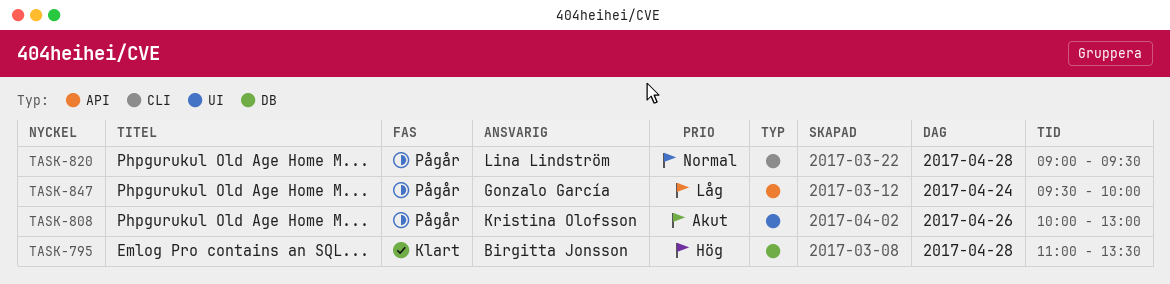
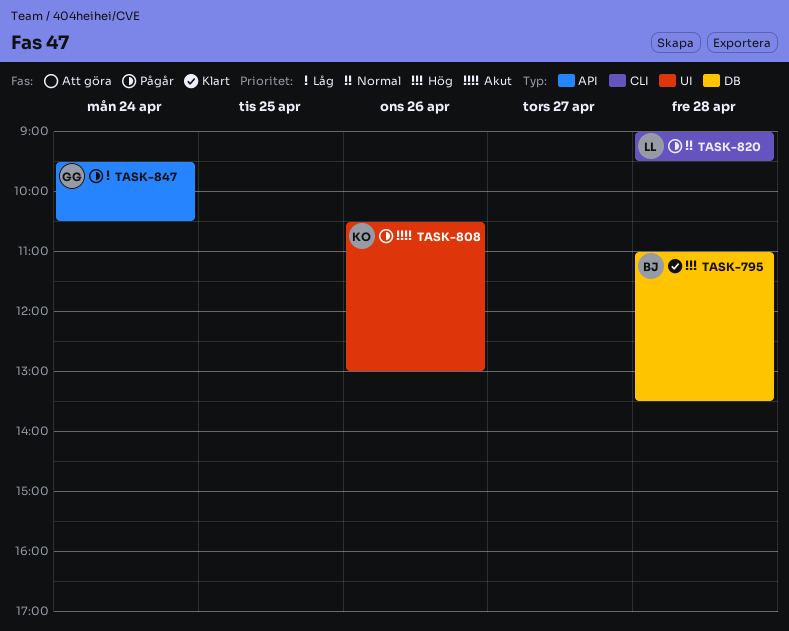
TASK-808, begins: 10:00 -> 10:30
TASK-847, ends: 10:00 -> 10:30

